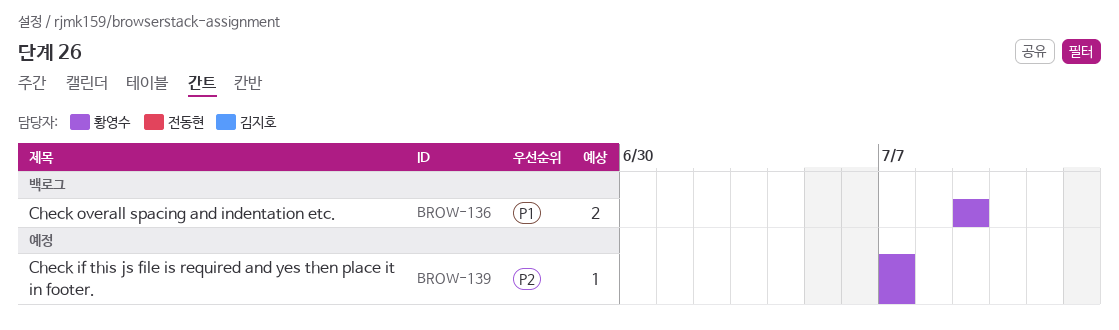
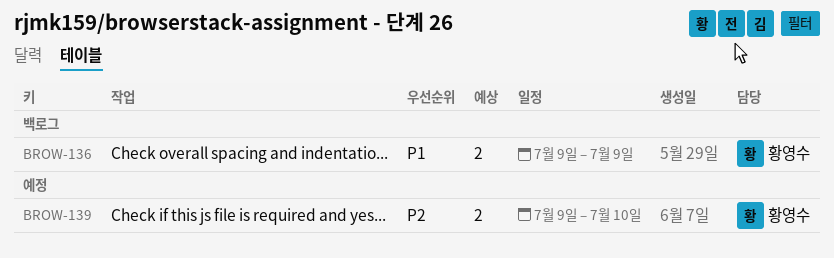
BROW-139, estimate: 1 -> 2
BROW-139, start: Jul 7 -> Jul 9
BROW-139, due: Jul 7 -> Jul 10

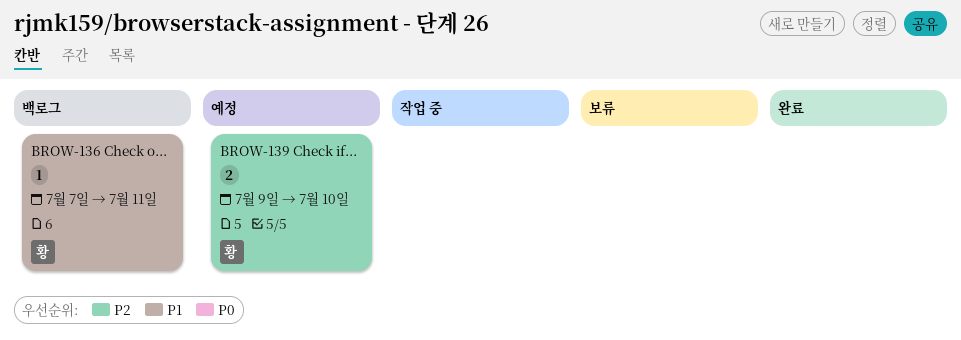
BROW-136, estimate: 2 -> 1
BROW-136, start: Jul 9 -> Jul 7
BROW-136, due: Jul 9 -> Jul 11

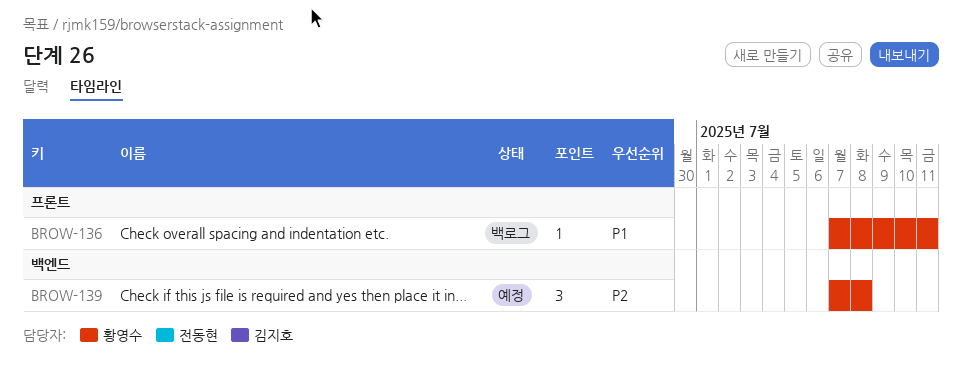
BROW-139, estimate: 2 -> 3
BROW-139, start: Jul 9 -> Jul 7
BROW-139, due: Jul 10 -> Jul 8

